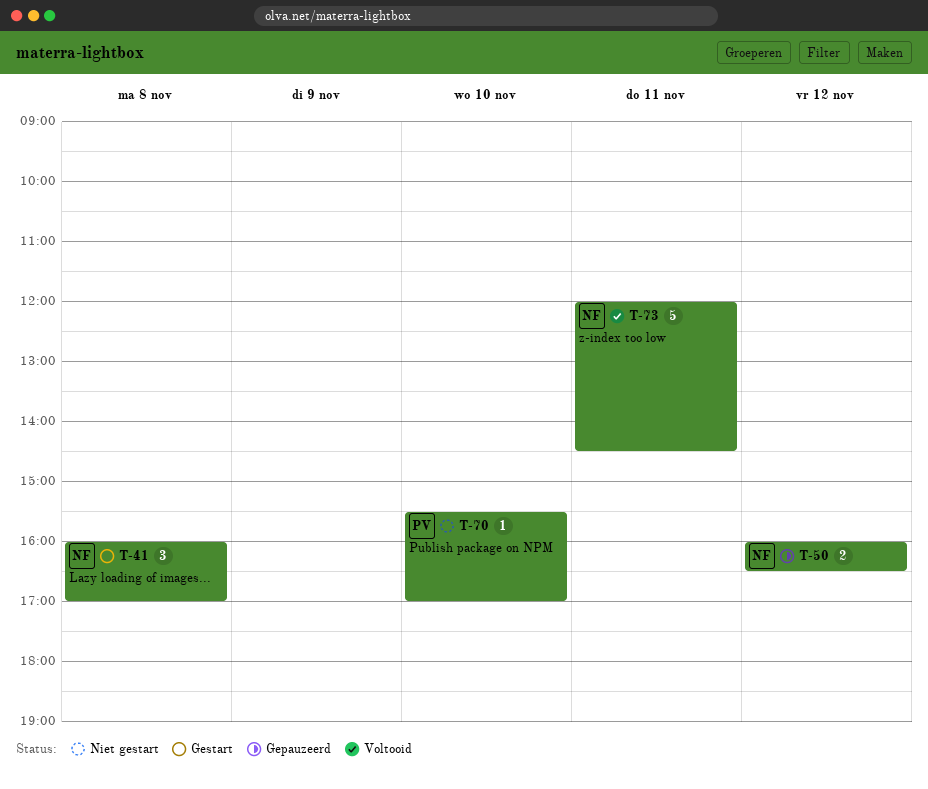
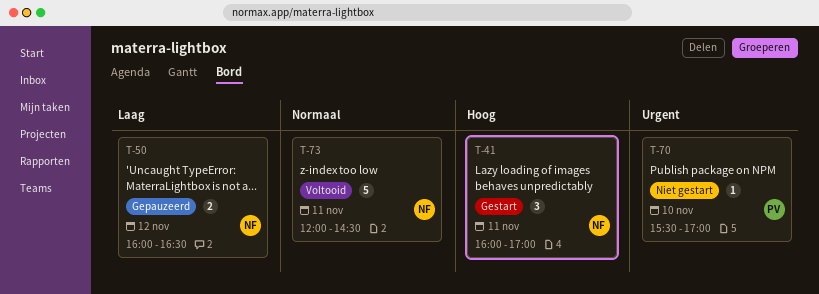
T-41, day: Nov 8 -> Nov 11

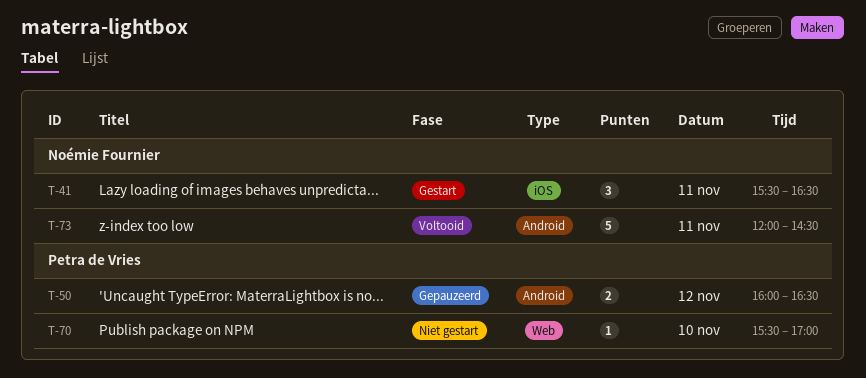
T-41, begins: 16:00 -> 15:30
T-41, ends: 17:00 -> 16:30
T-50, owner: Noémie Fournier -> Petra de Vries

